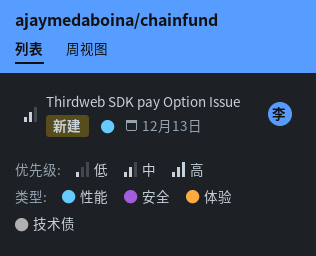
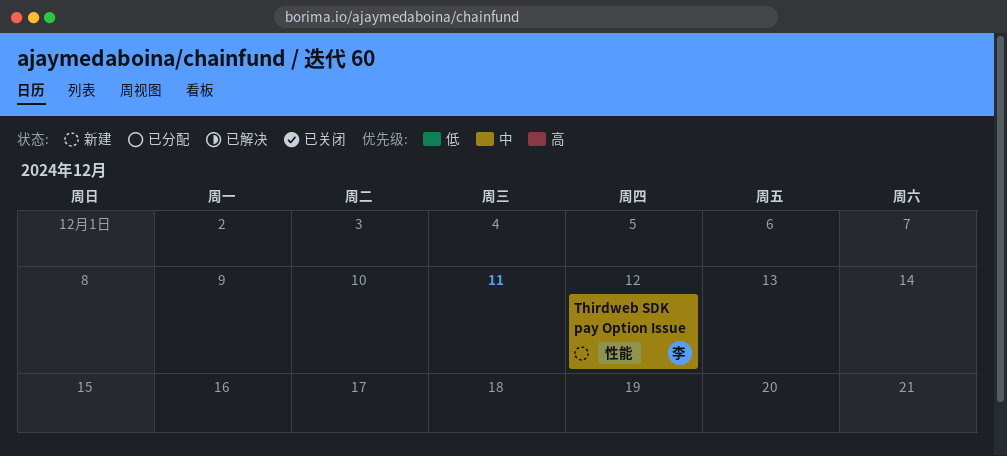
Thirdweb SDK pay Option Issue, due: Dec 13 -> Dec 12

